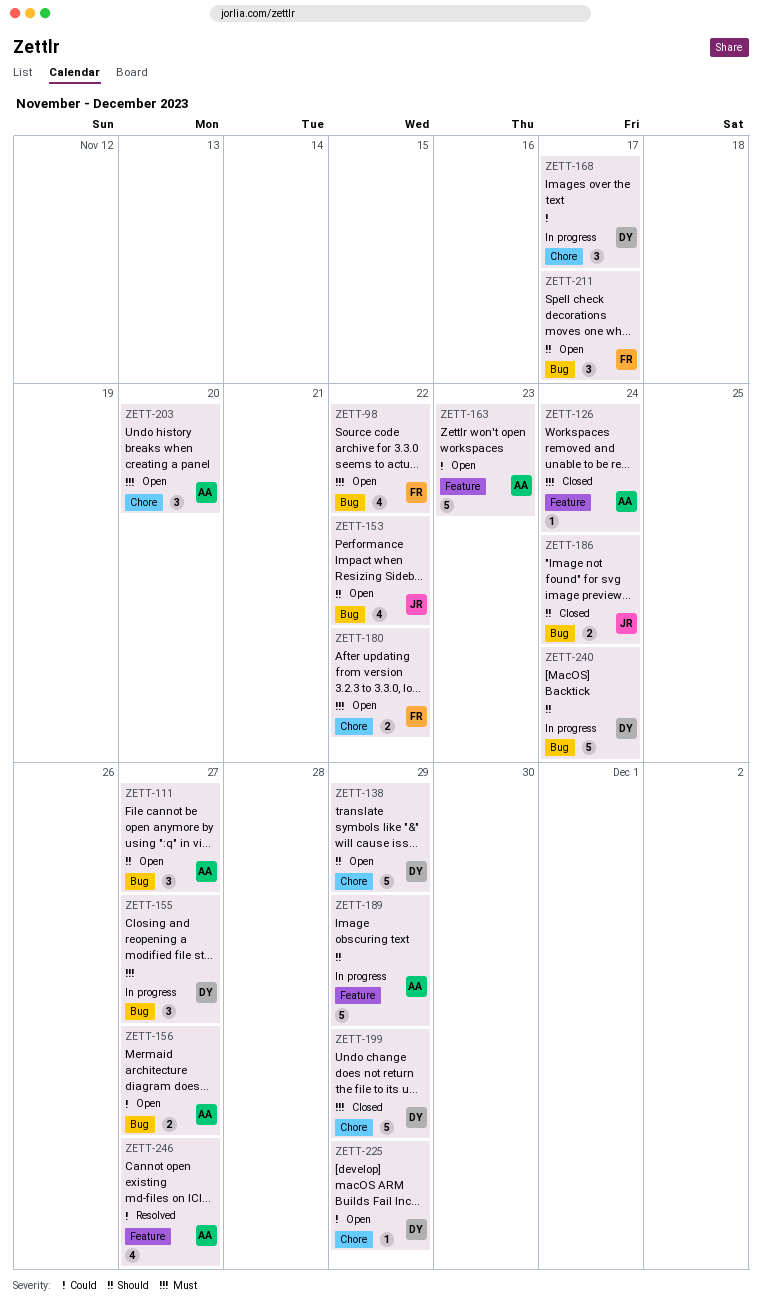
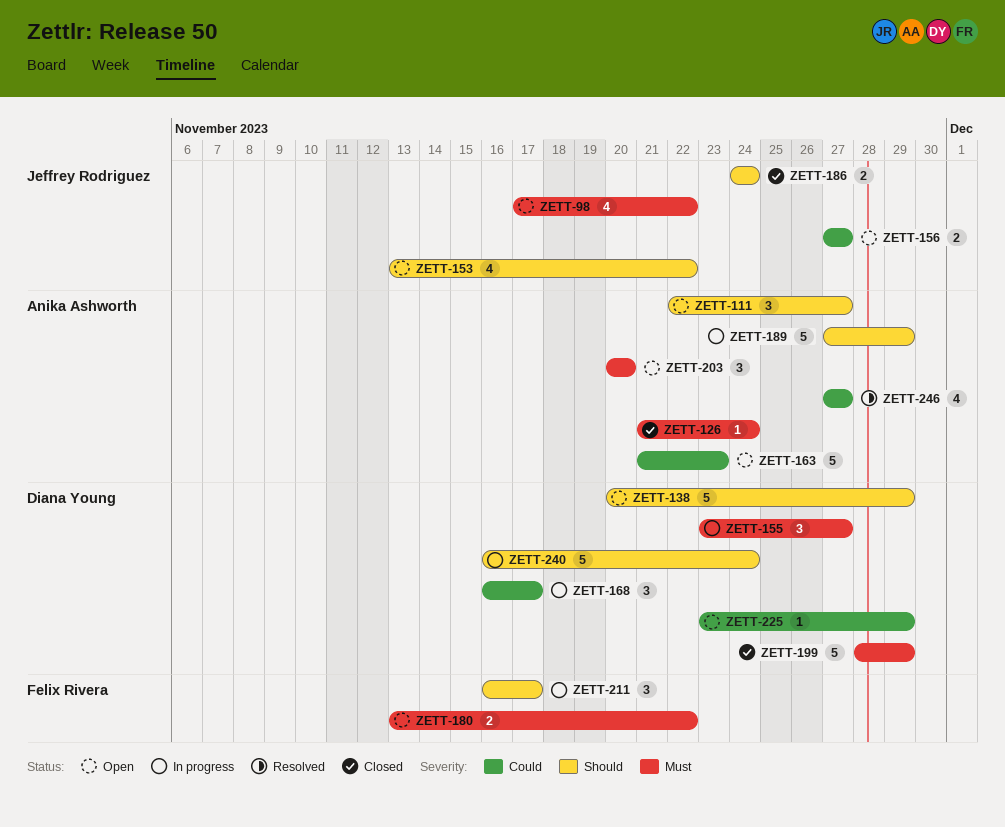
ZETT-98, owner: Felix Rivera -> Jeffrey Rodriguez
ZETT-156, owner: Anika Ashworth -> Jeffrey Rodriguez
ZETT-211, status: Open -> In progress

